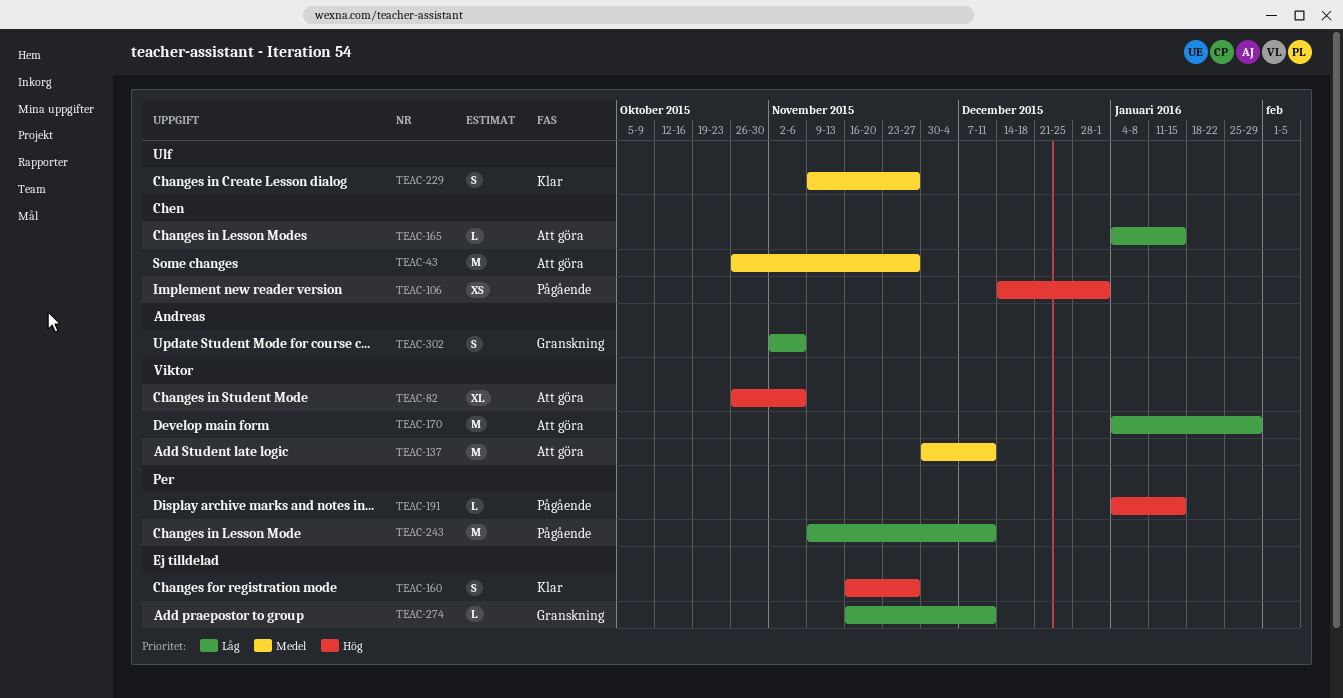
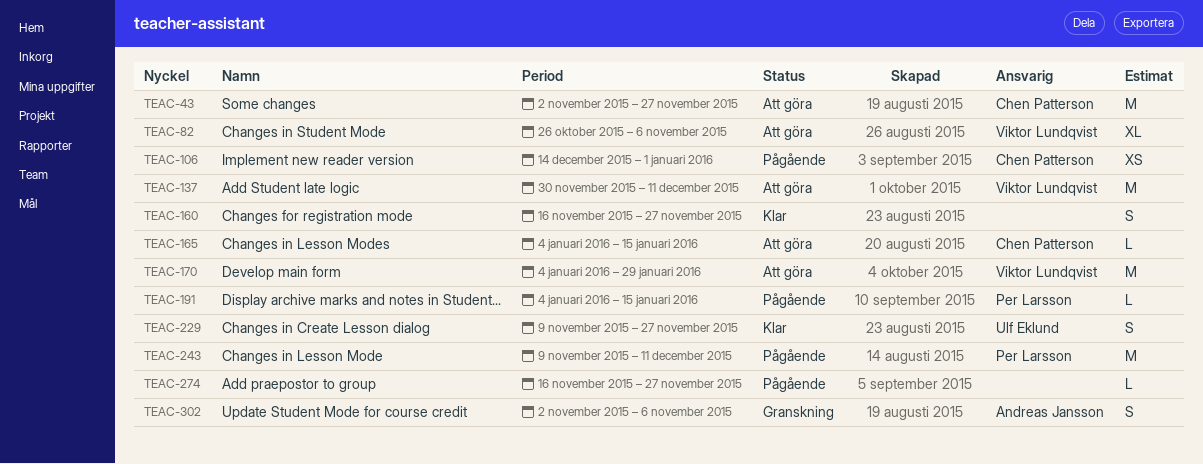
TEAC-43, start: Oct 26 -> Nov 2
TEAC-274, status: Granskning -> Pågående
TEAC-274, due: Dec 11 -> Nov 27

